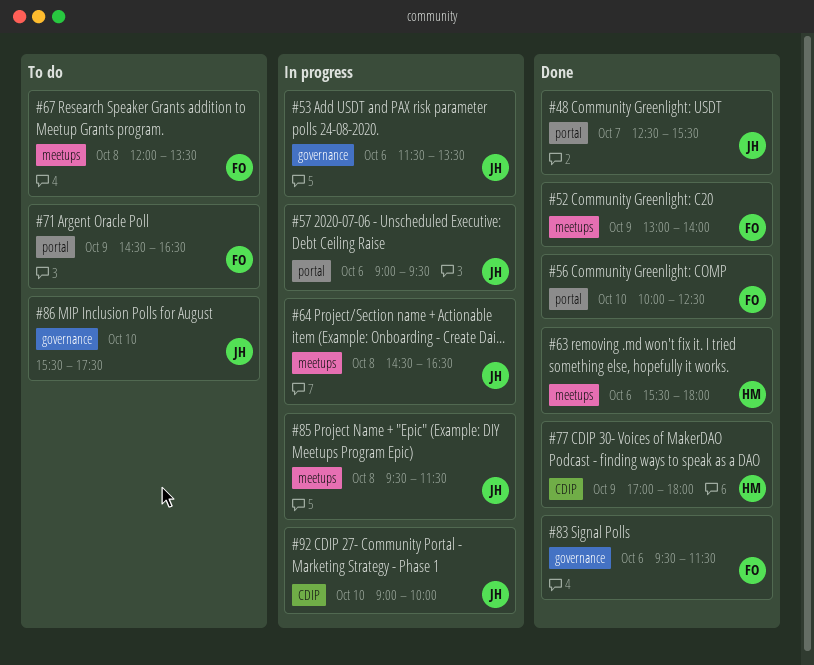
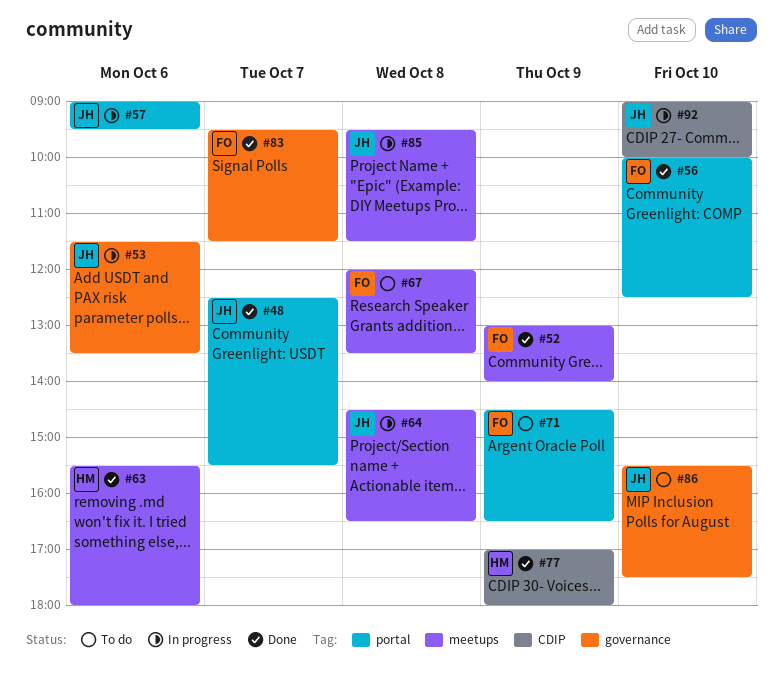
#83, day: Oct 6 -> Oct 7

